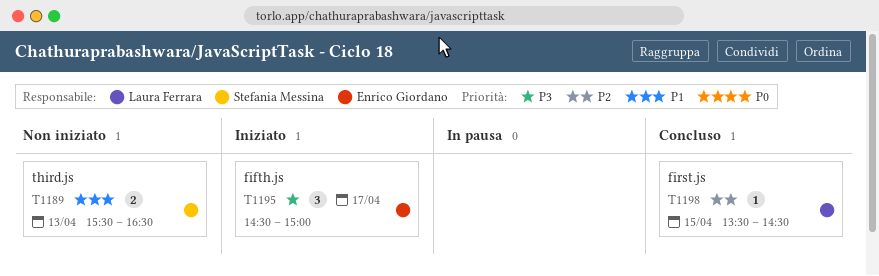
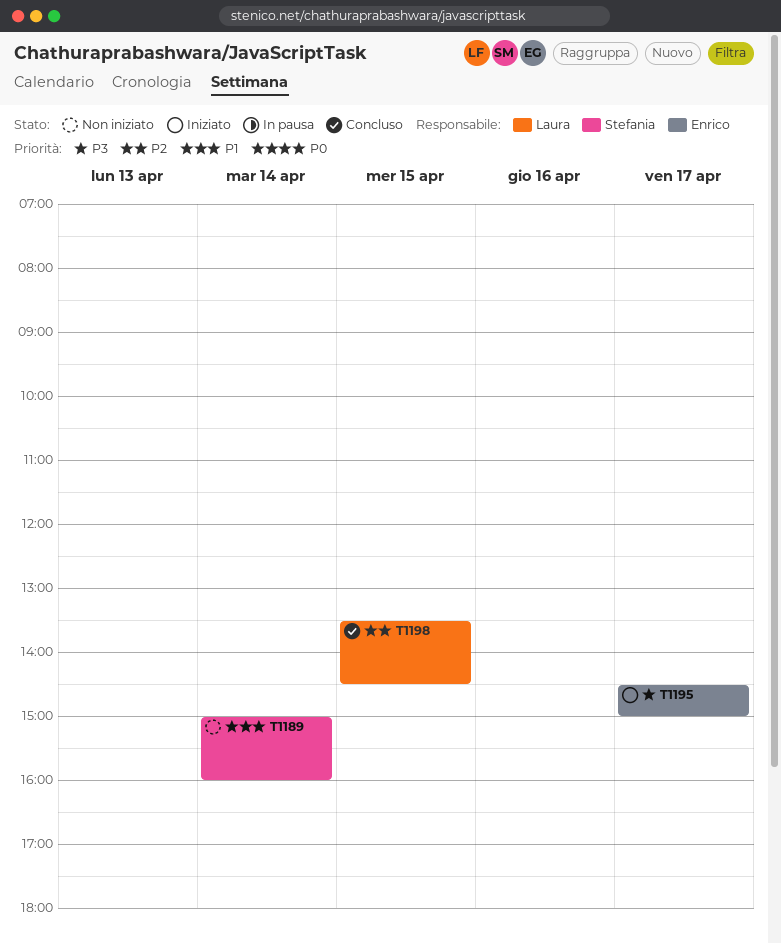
T1189, day: Apr 13 -> Apr 14
T1189, begins: 15:30 -> 15:00
T1189, ends: 16:30 -> 16:00

